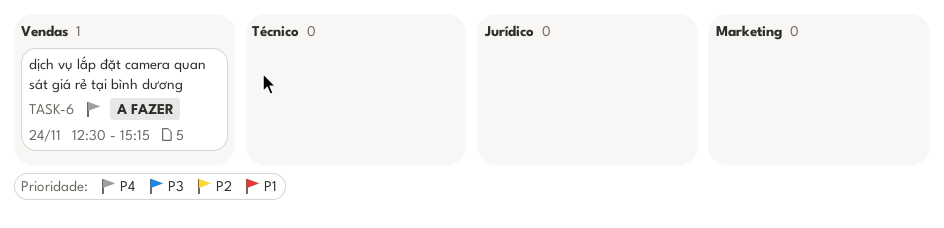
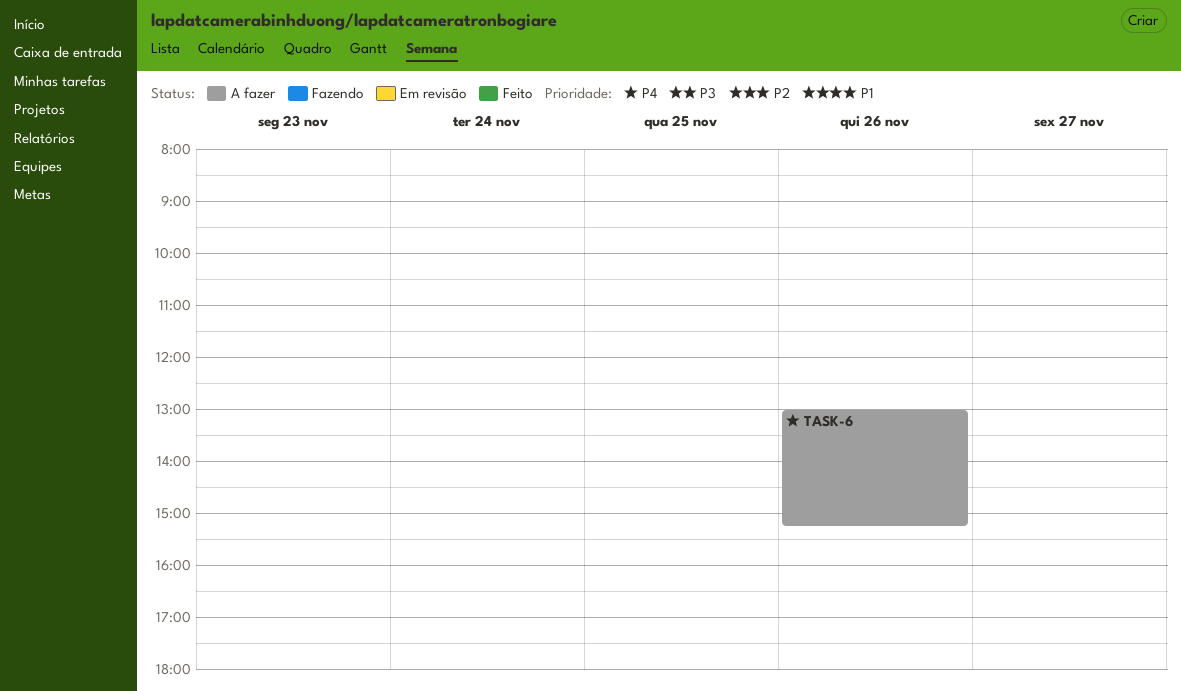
TASK-6, day: Nov 24 -> Nov 26
TASK-6, begins: 12:30 -> 13:00

